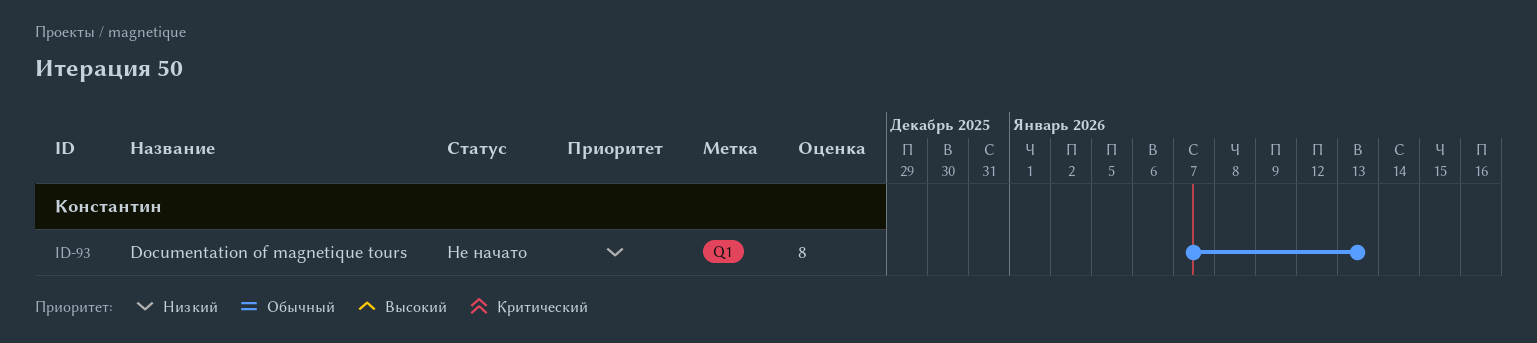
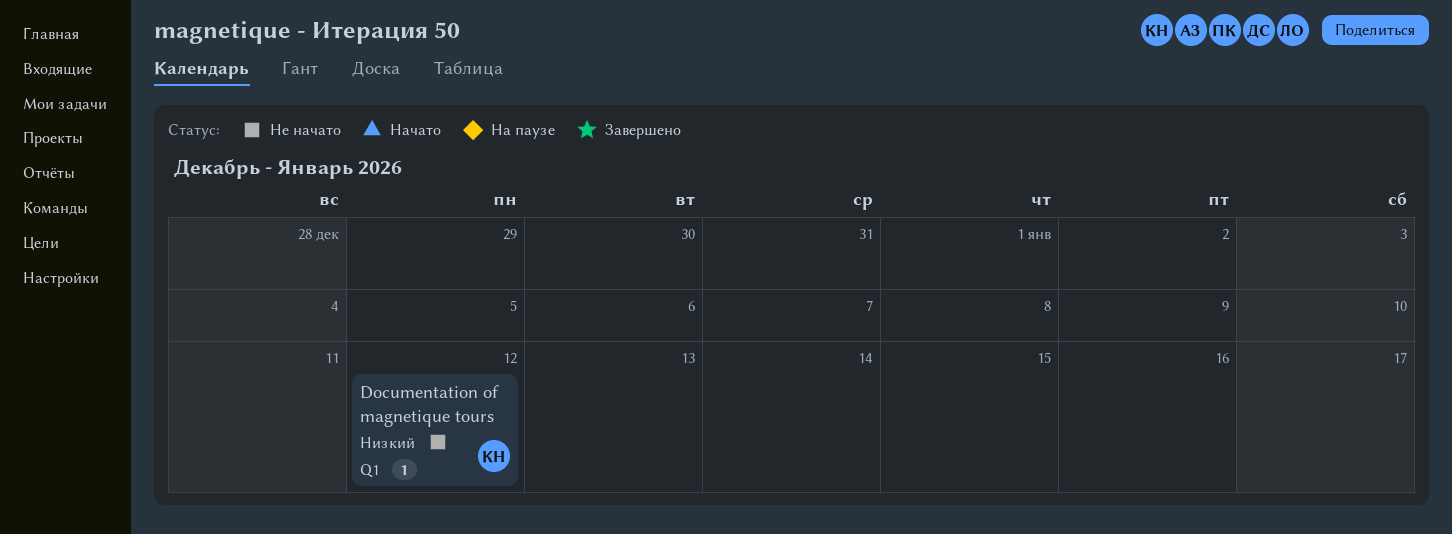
Documentation of magnetique tours, estimate: 8 -> 1
Documentation of magnetique tours, due: Jan 13 -> Jan 12

